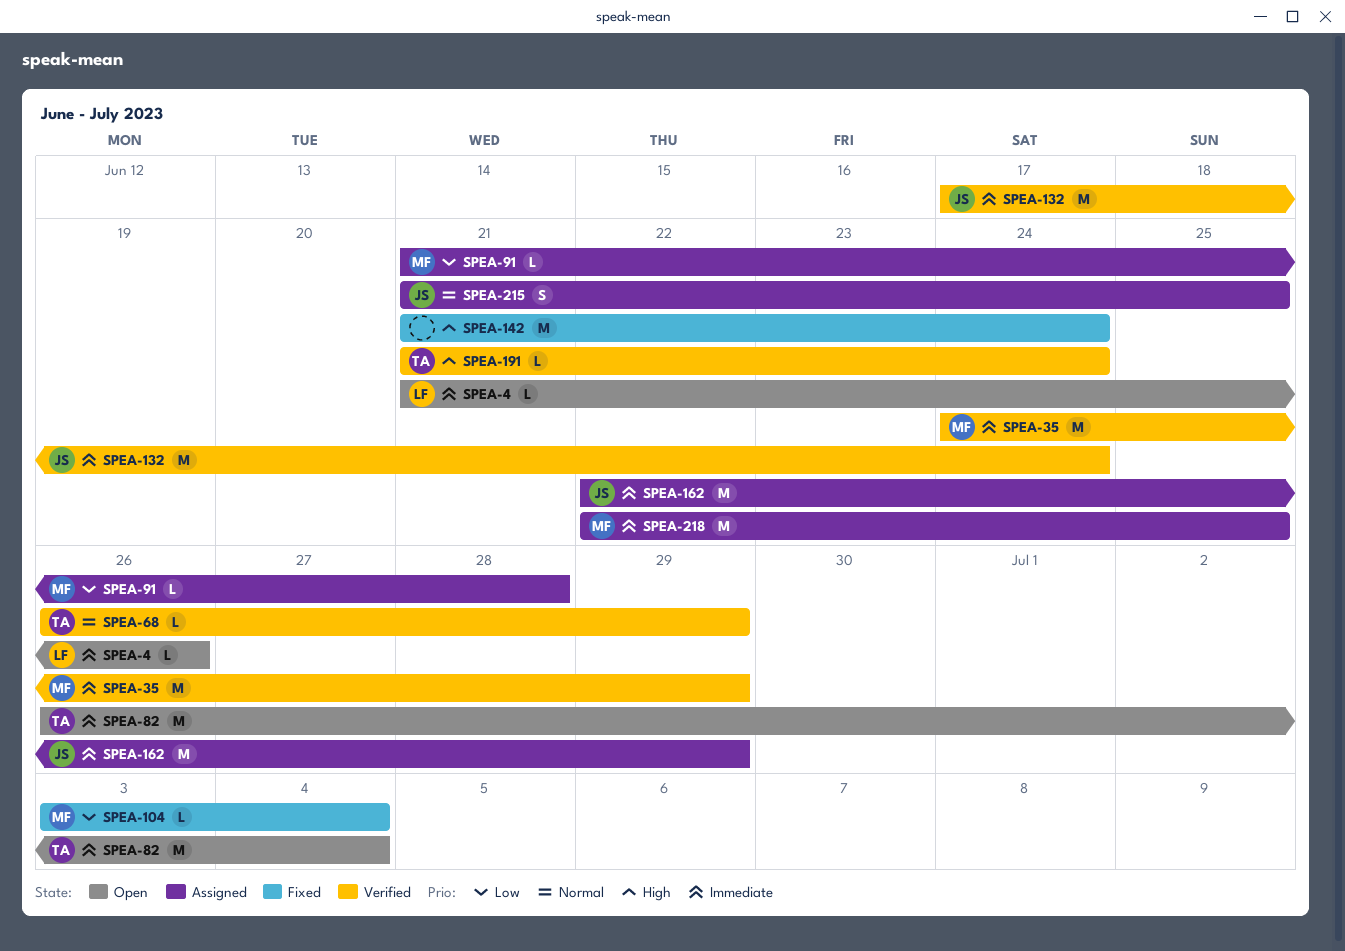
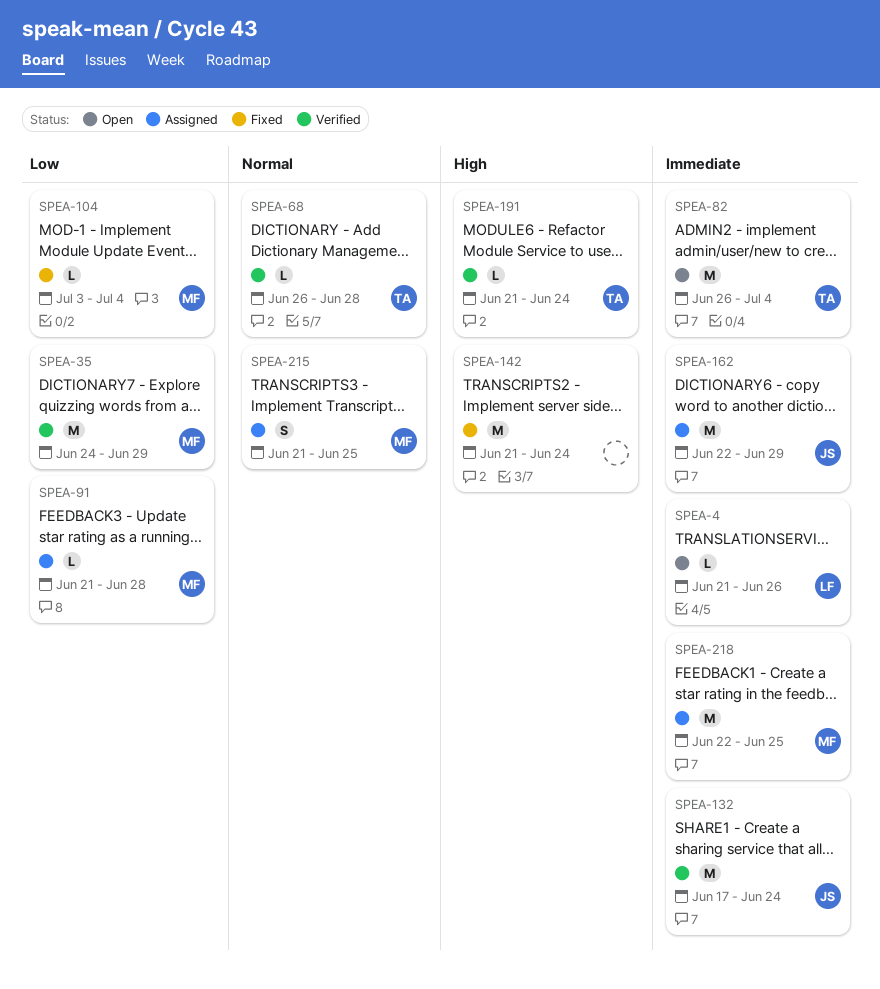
SPEA-35, priority: Immediate -> Low
SPEA-68, due: Jun 29 -> Jun 28
SPEA-215, owner: JS -> MF

